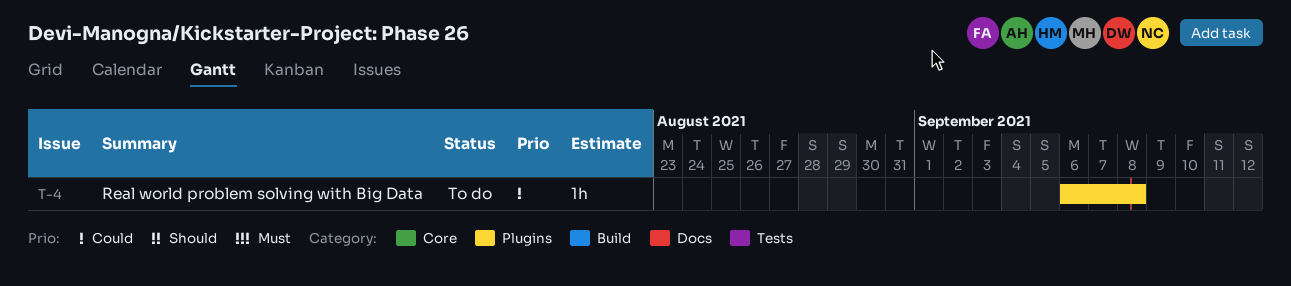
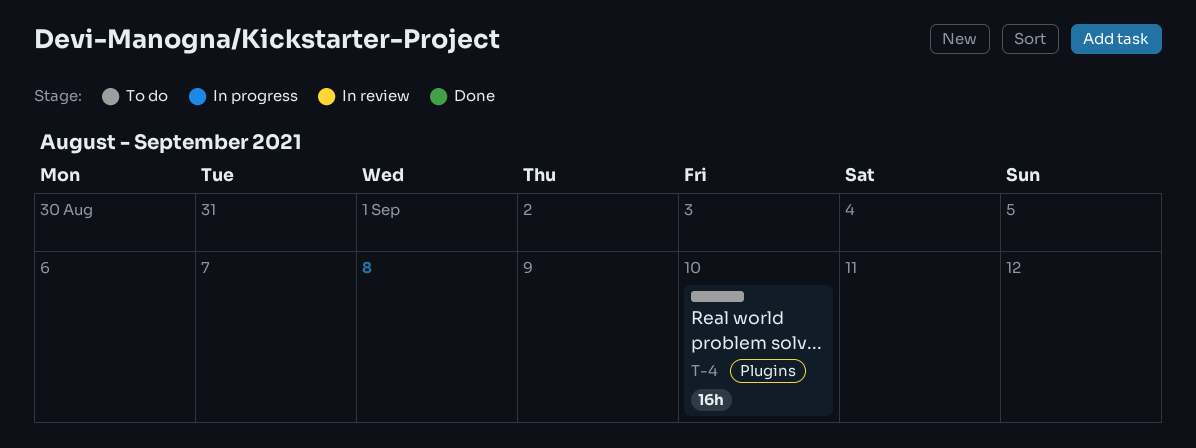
T-4, estimate: 1h -> 16h
T-4, due: Sep 8 -> Sep 10

